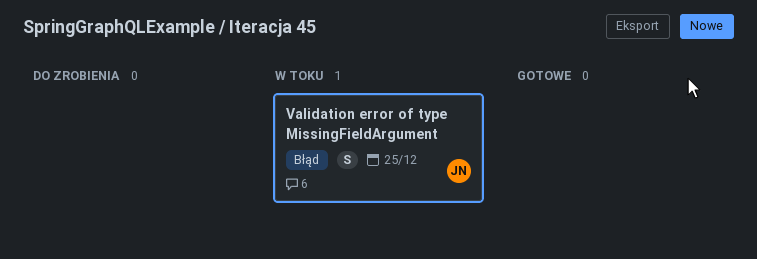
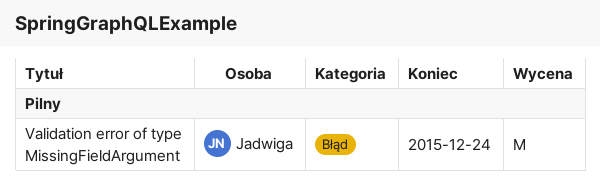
Validation error of type MissingFieldArgument, estimate: S -> M
Validation error of type MissingFieldArgument, due: Dec 25 -> Dec 24

